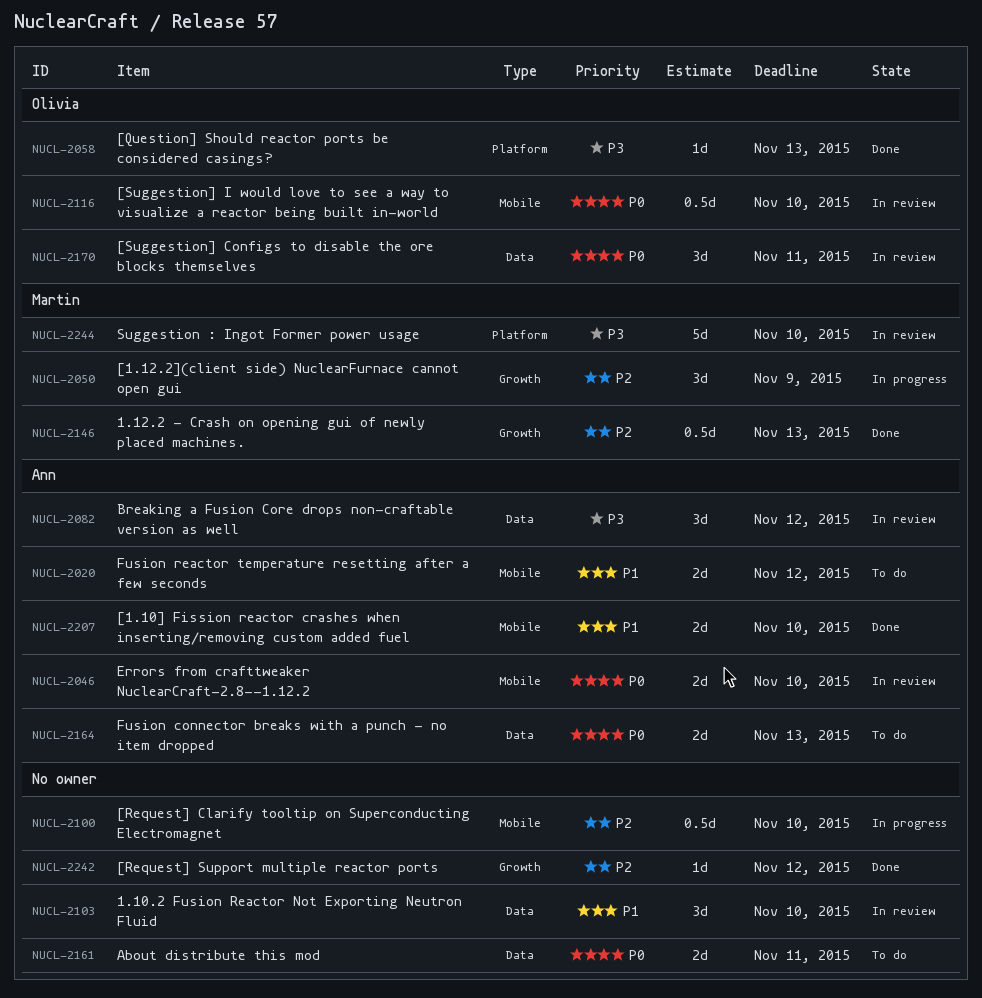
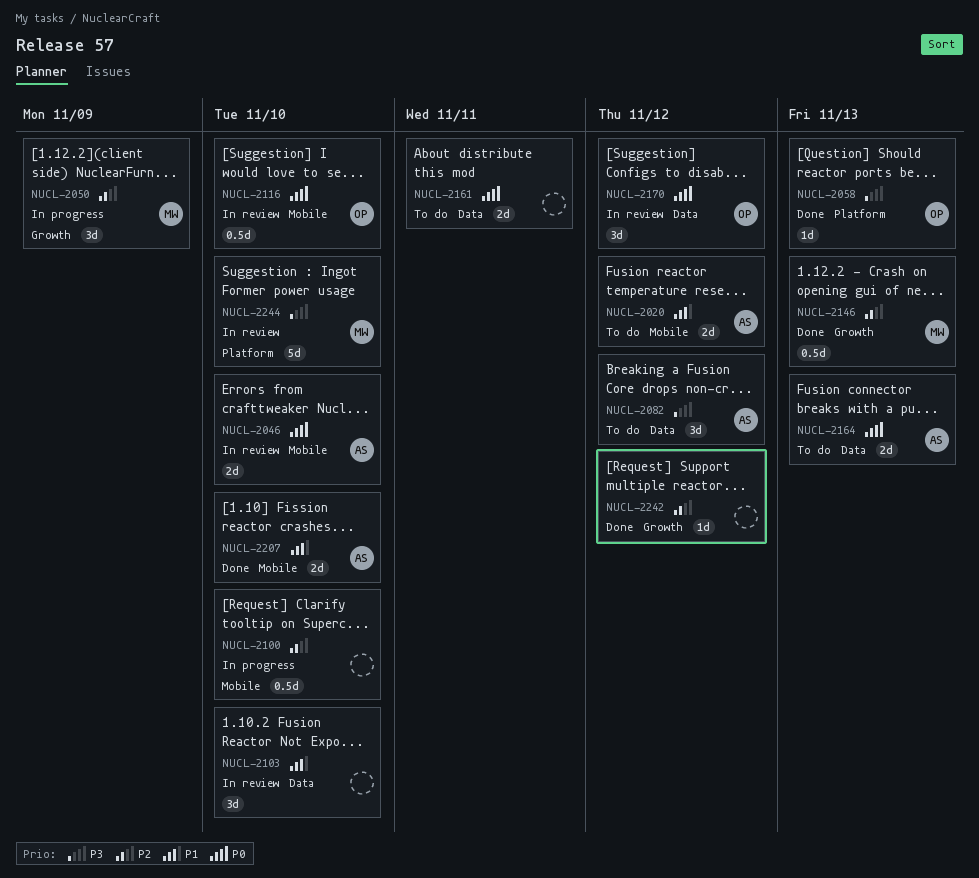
NUCL-2082, status: In review -> To do
NUCL-2170, due: Nov 11 -> Nov 12

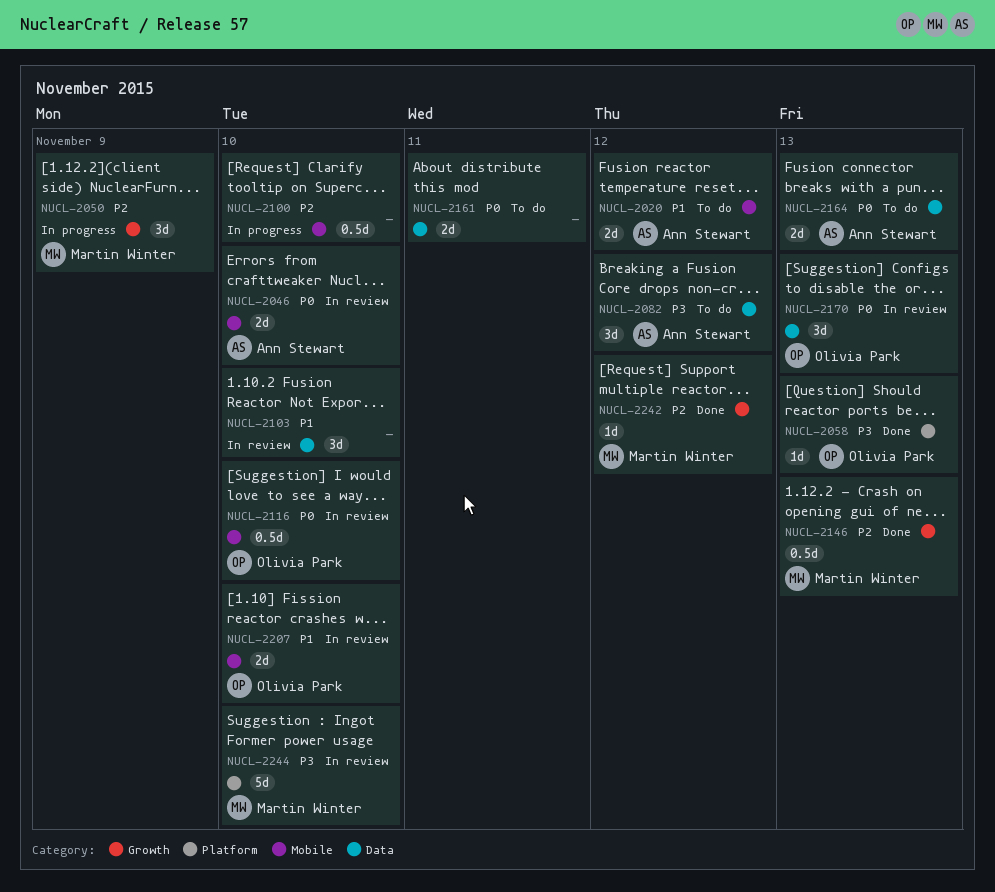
NUCL-2170, due: Nov 12 -> Nov 13
NUCL-2207, status: Done -> In review
NUCL-2207, owner: Ann Stewart -> Olivia Park
NUCL-2242, owner: none -> Martin Winter

